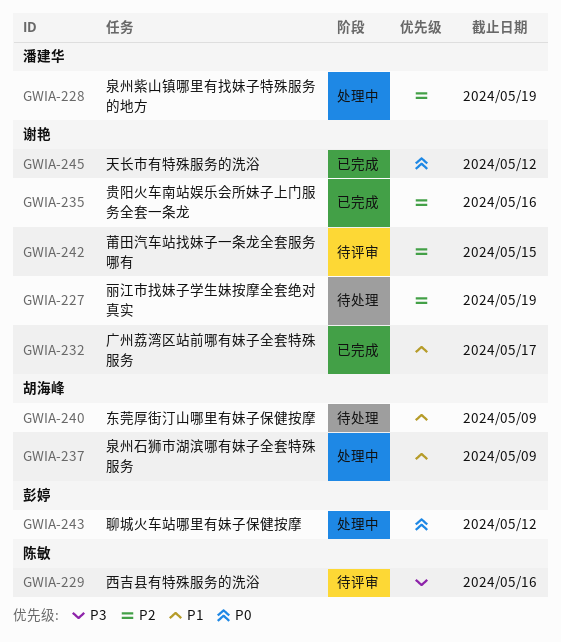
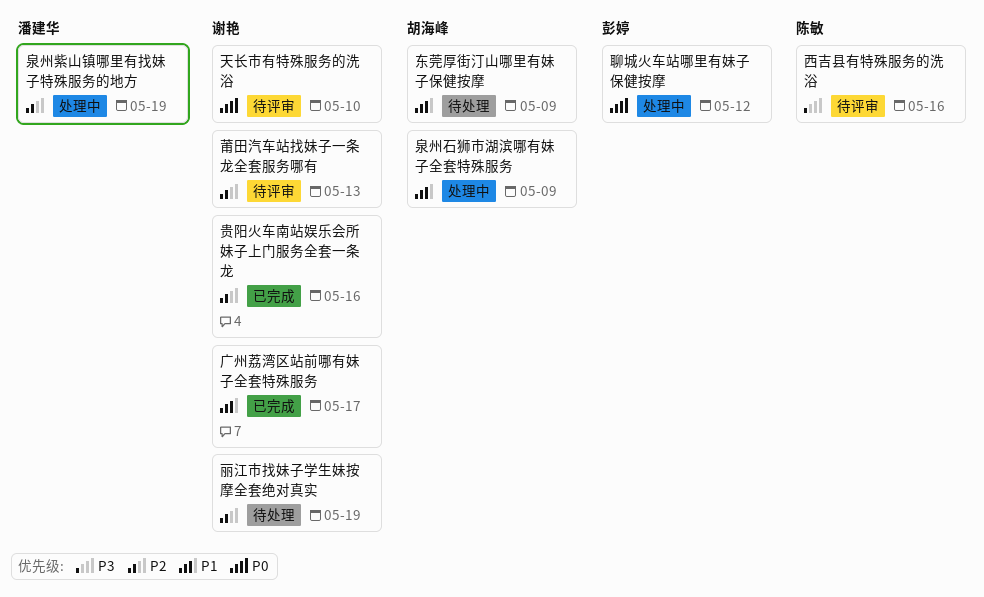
天长市有特殊服务的洗浴, status: 已完成 -> 待评审
天长市有特殊服务的洗浴, due: May 12 -> May 10
莆田汽车站找妹子一条龙全套服务哪有, due: May 15 -> May 13

